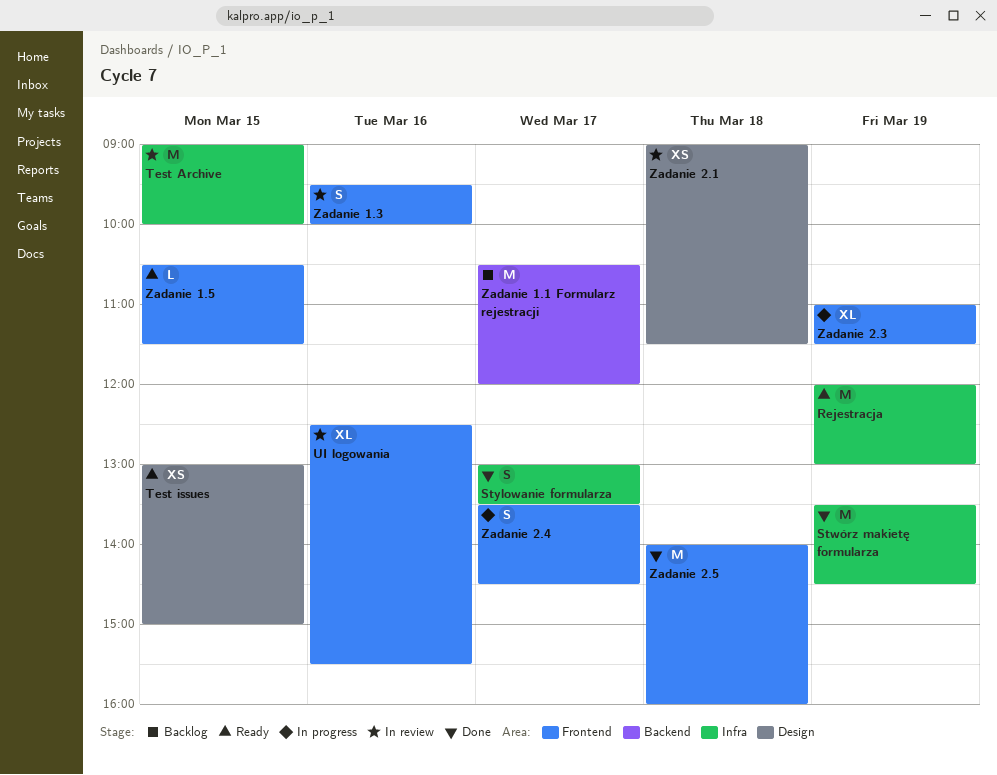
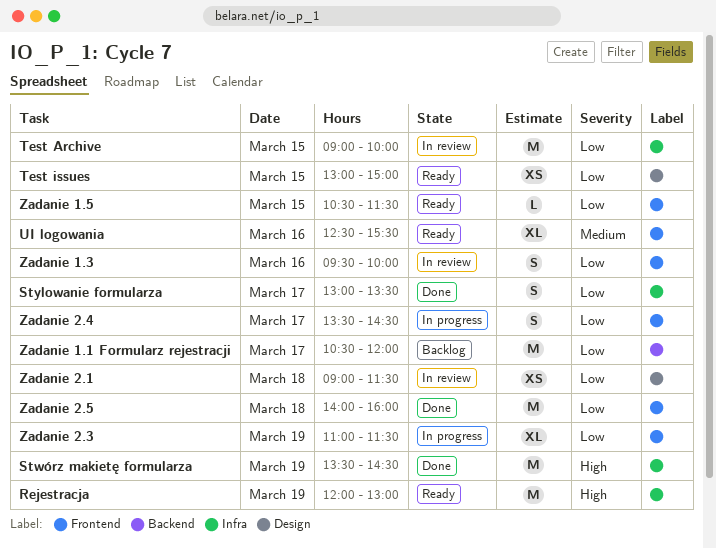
UI logowania, status: In review -> Ready

